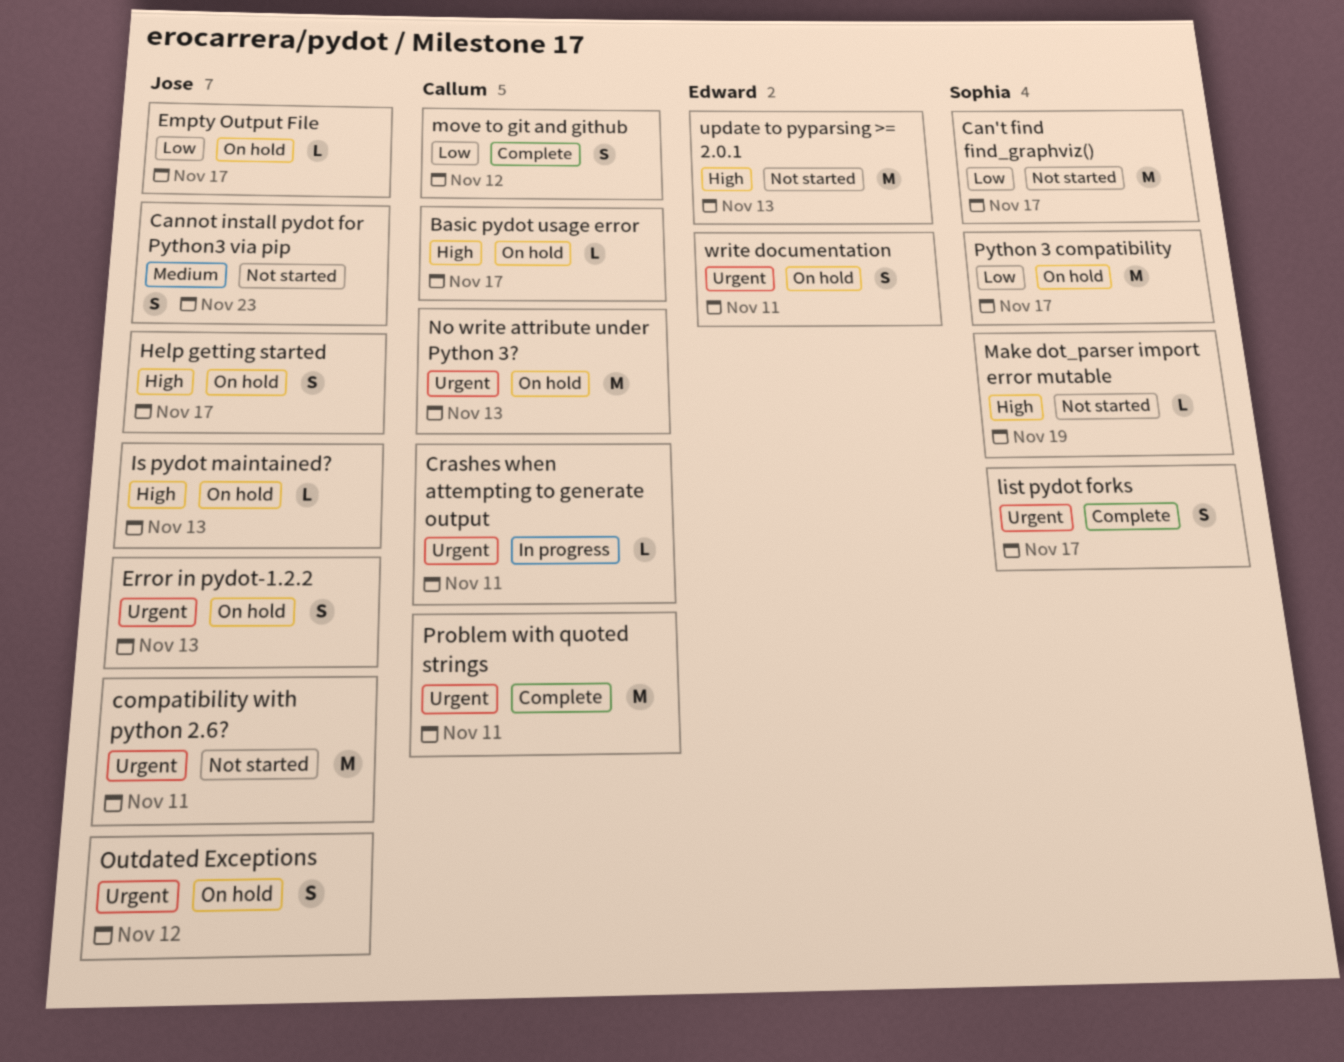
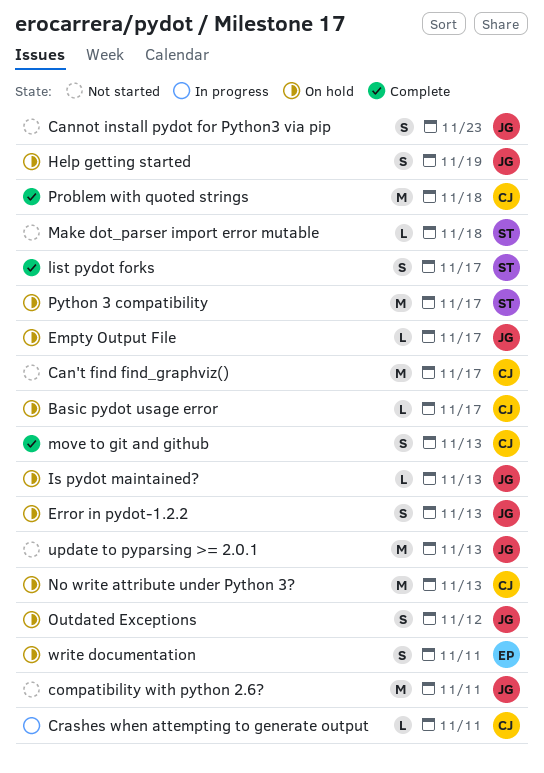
Can't find find_graphviz(), owner: Sophia -> Callum
Help getting started, due: Nov 17 -> Nov 19
Make dot_parser import error mutable, due: Nov 19 -> Nov 18
move to git and github, due: Nov 12 -> Nov 13
Problem with quoted strings, due: Nov 11 -> Nov 18
update to pyparsing >= 2.0.1, owner: Edward -> Jose

